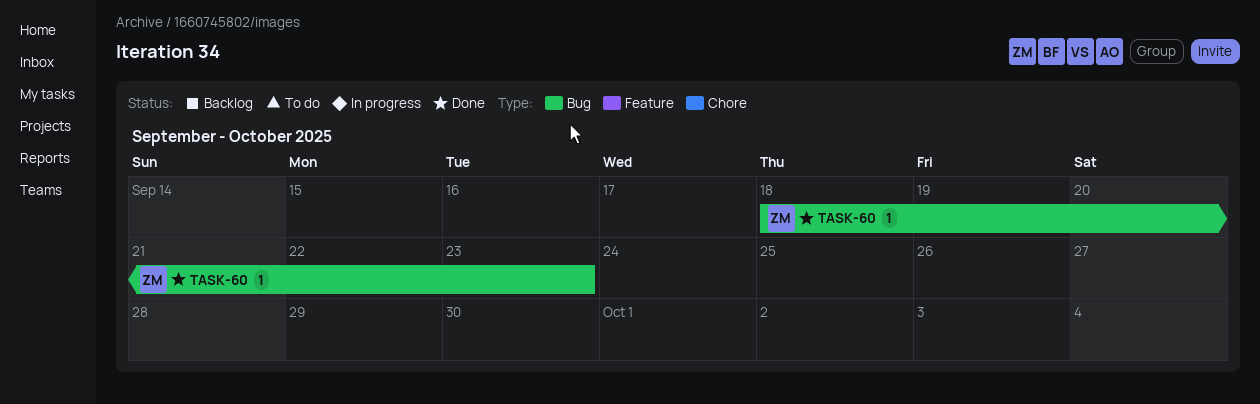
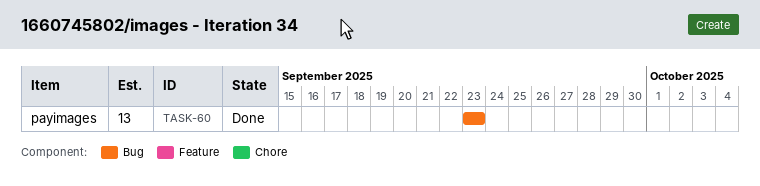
TASK-60, estimate: 1 -> 13
TASK-60, start: Sep 18 -> Sep 23

